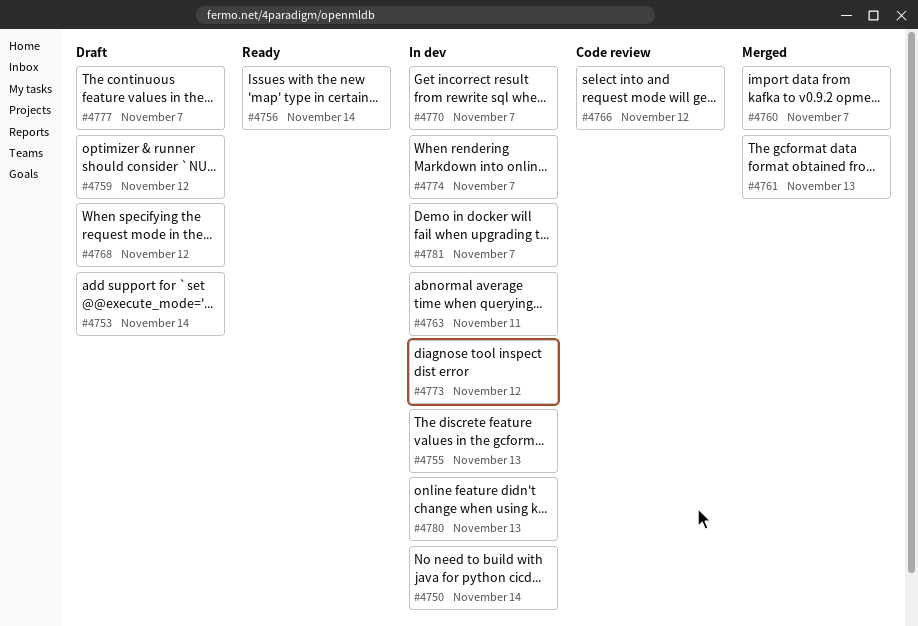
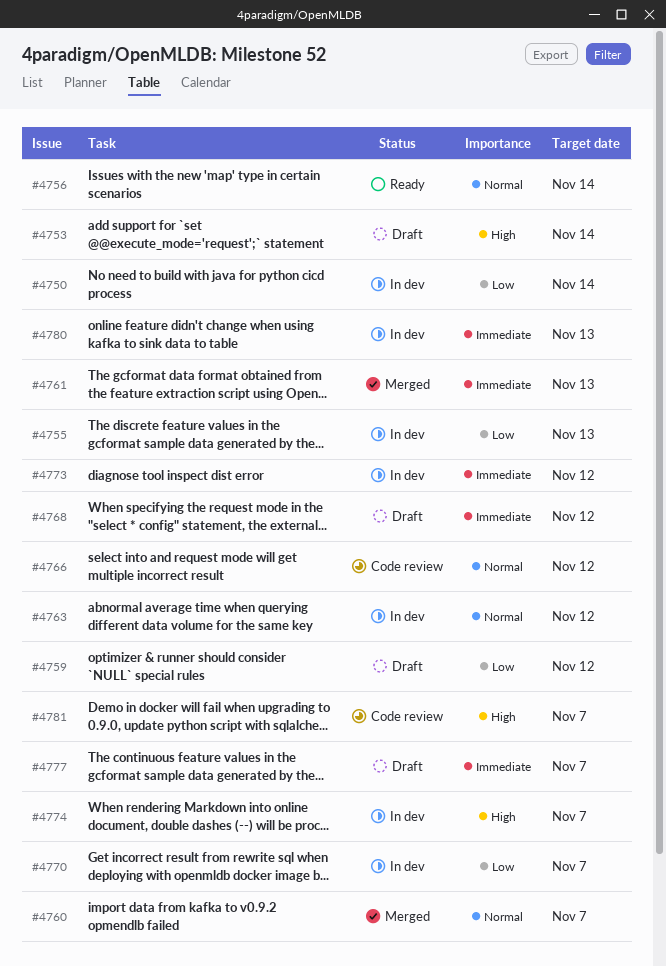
#4763, due: Nov 11 -> Nov 12
#4781, status: In dev -> Code review

